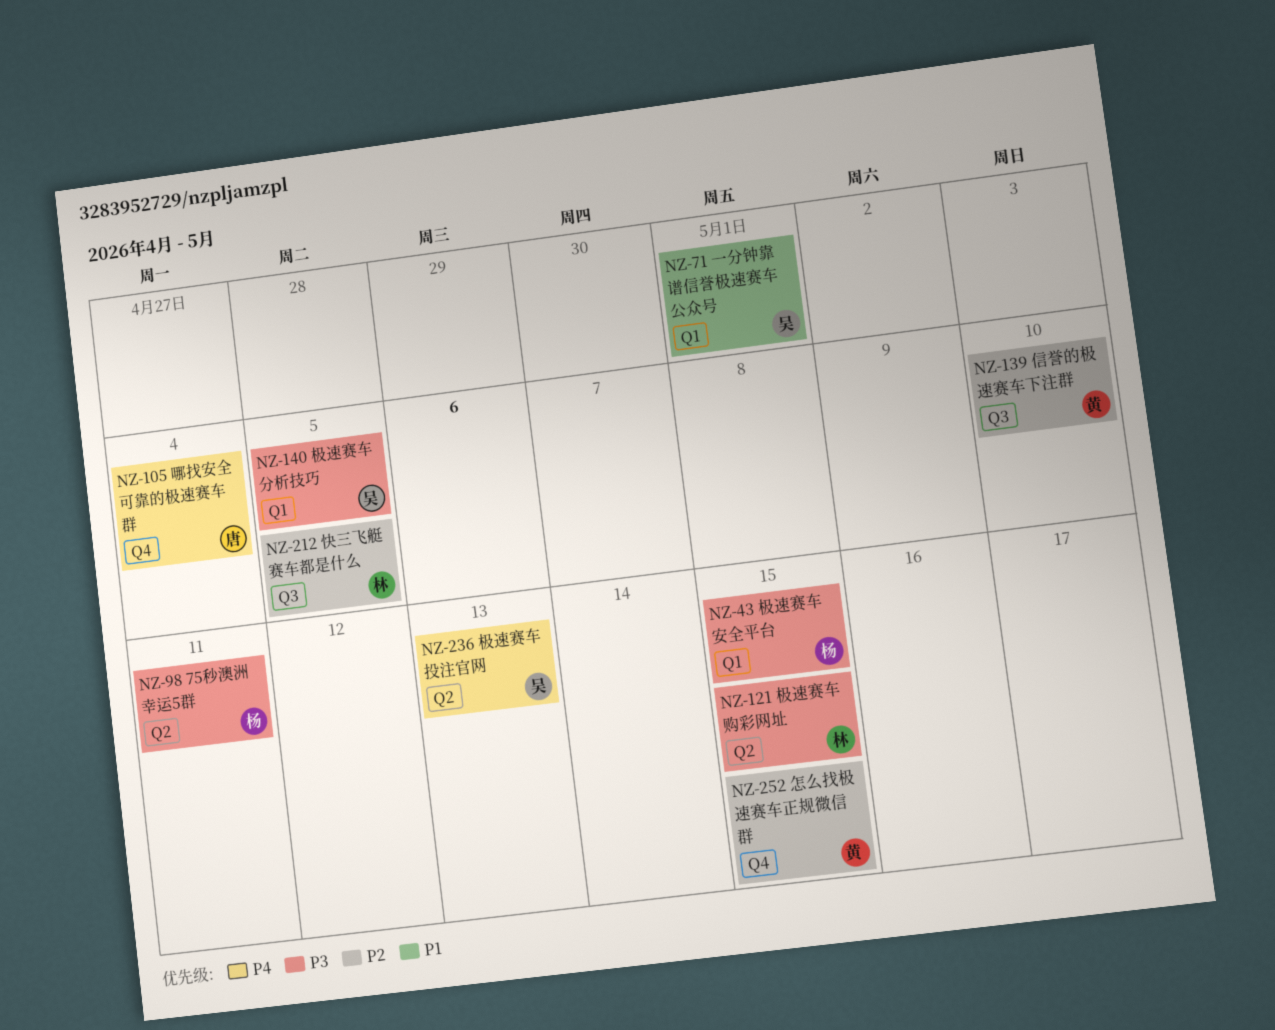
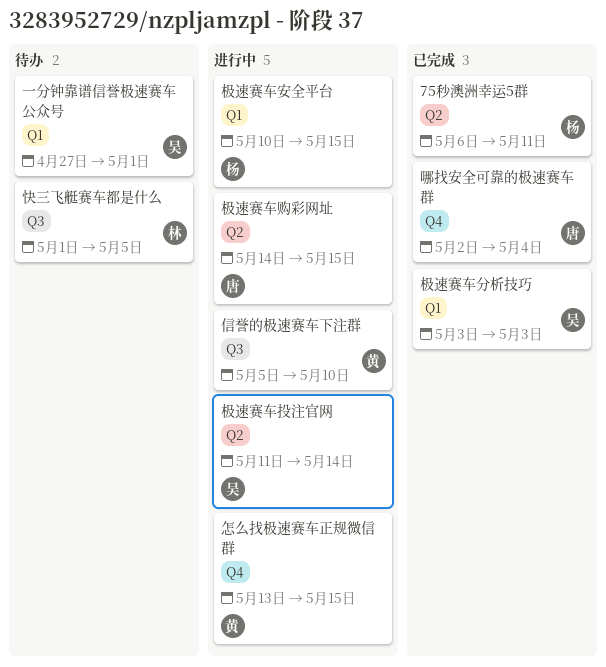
极速赛车分析技巧, due: May 5 -> May 3
极速赛车投注官网, due: May 13 -> May 14
极速赛车购彩网址, owner: 林 -> 唐

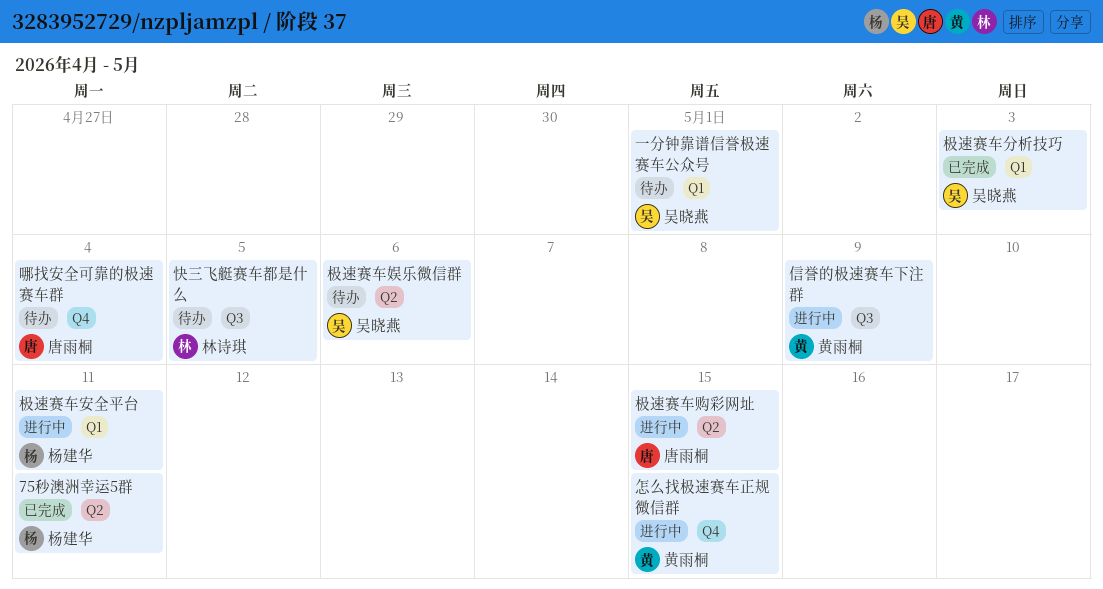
信誉的极速赛车下注群, due: May 10 -> May 9
哪找安全可靠的极速赛车群, status: 已完成 -> 待办
极速赛车娱乐微信群: none -> present
极速赛车安全平台, due: May 15 -> May 11
极速赛车投注官网: present -> none

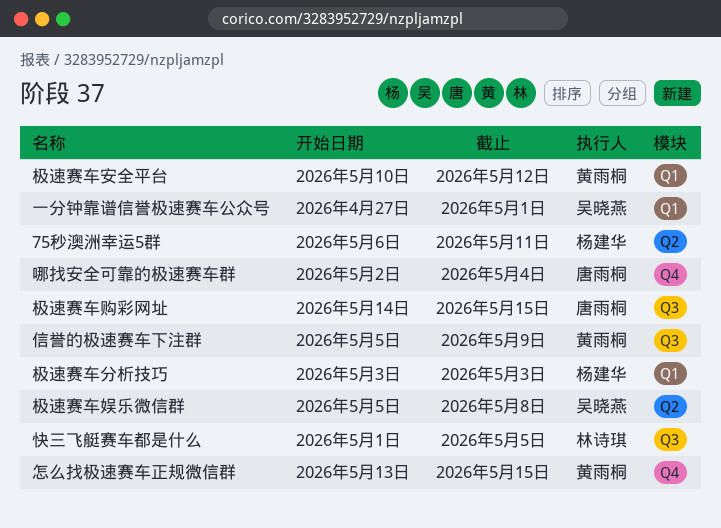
极速赛车分析技巧, owner: 吴晓燕 -> 杨建华
极速赛车娱乐微信群, due: May 6 -> May 8
极速赛车安全平台, owner: 杨建华 -> 黄雨桐
极速赛车安全平台, due: May 11 -> May 12
极速赛车购彩网址, label: Q2 -> Q3

